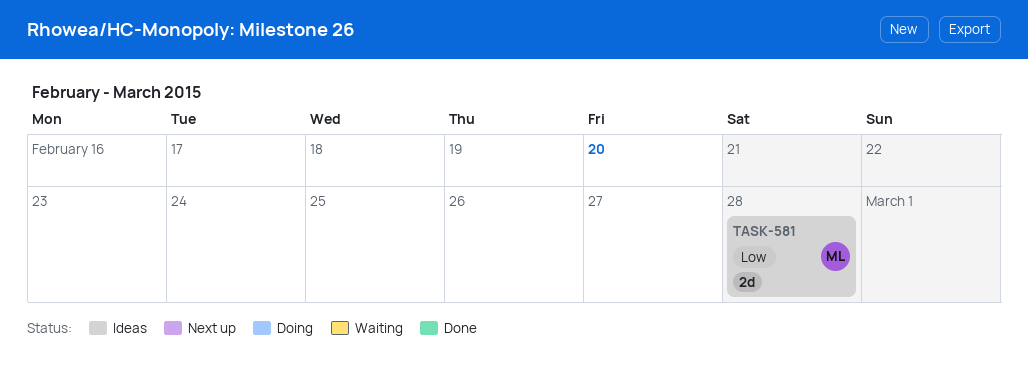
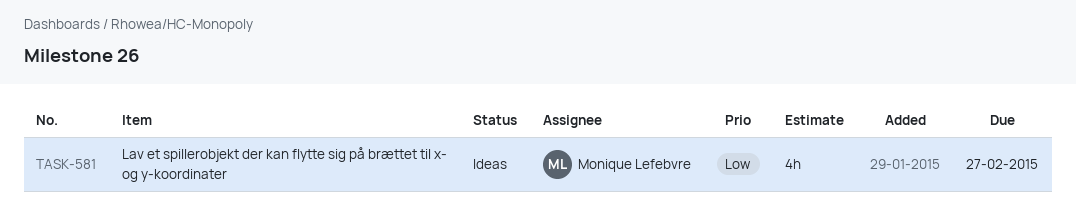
TASK-581, estimate: 2d -> 4h
TASK-581, due: Feb 28 -> Feb 27

